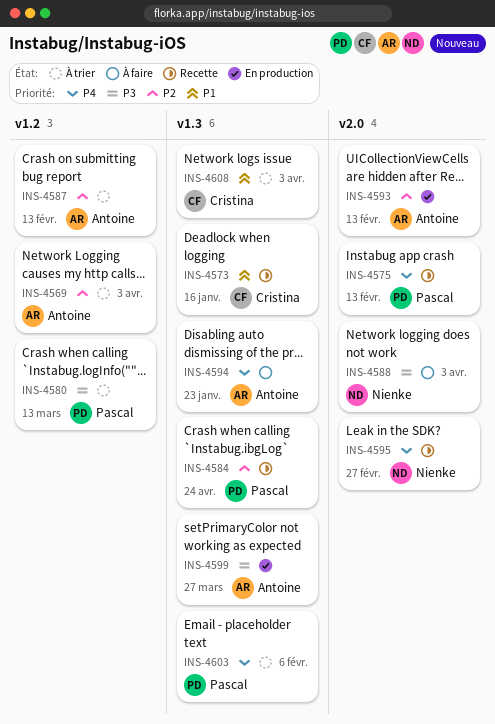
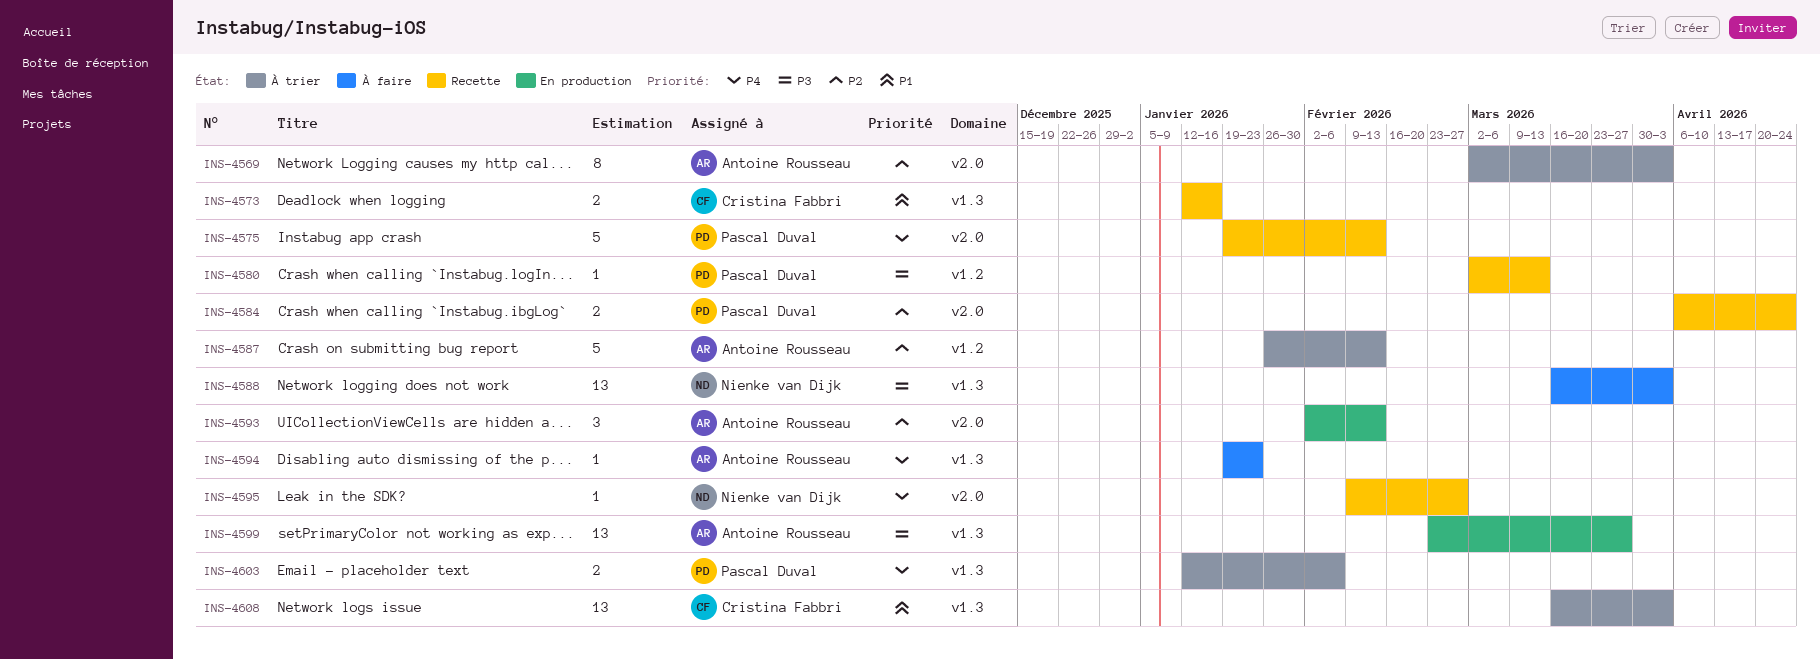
INS-4569, label: v1.2 -> v2.0
INS-4580, status: À trier -> Recette
INS-4584, label: v1.3 -> v2.0
INS-4588, label: v2.0 -> v1.3

